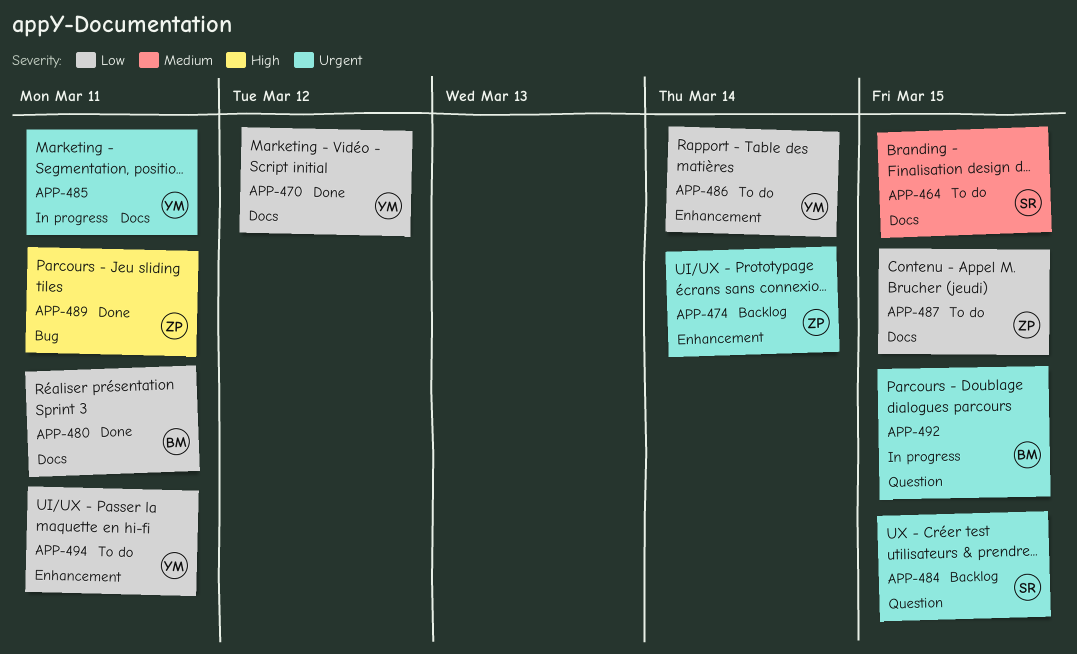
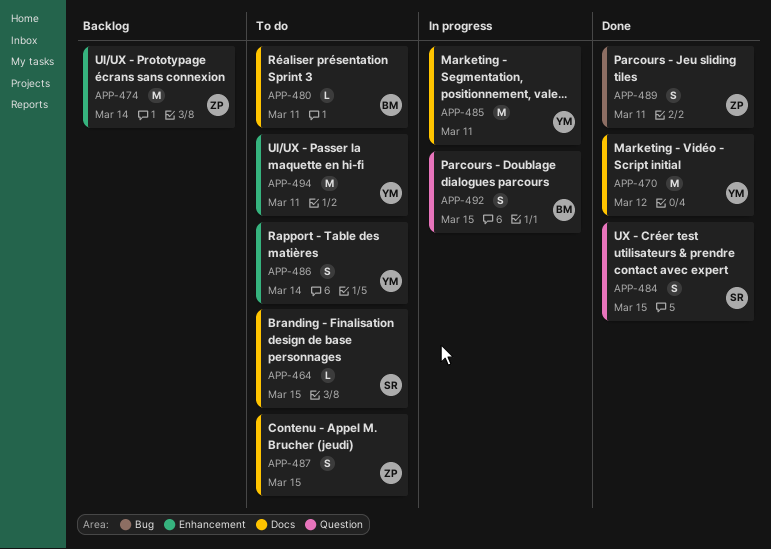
APP-480, status: Done -> To do
APP-484, status: Backlog -> Done

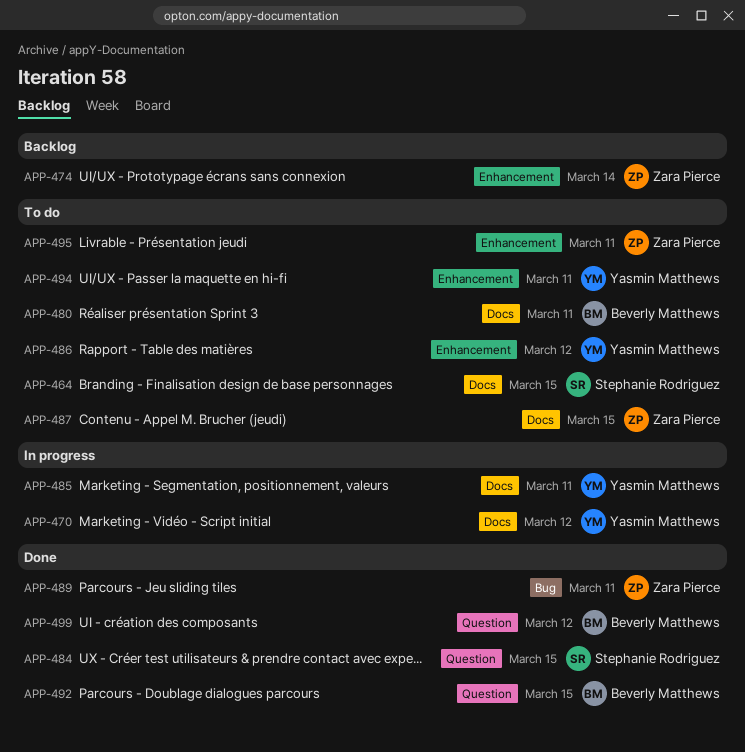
APP-470, status: Done -> In progress
APP-486, due: Mar 14 -> Mar 12
APP-492, status: In progress -> Done
APP-495: none -> present
APP-499: none -> present

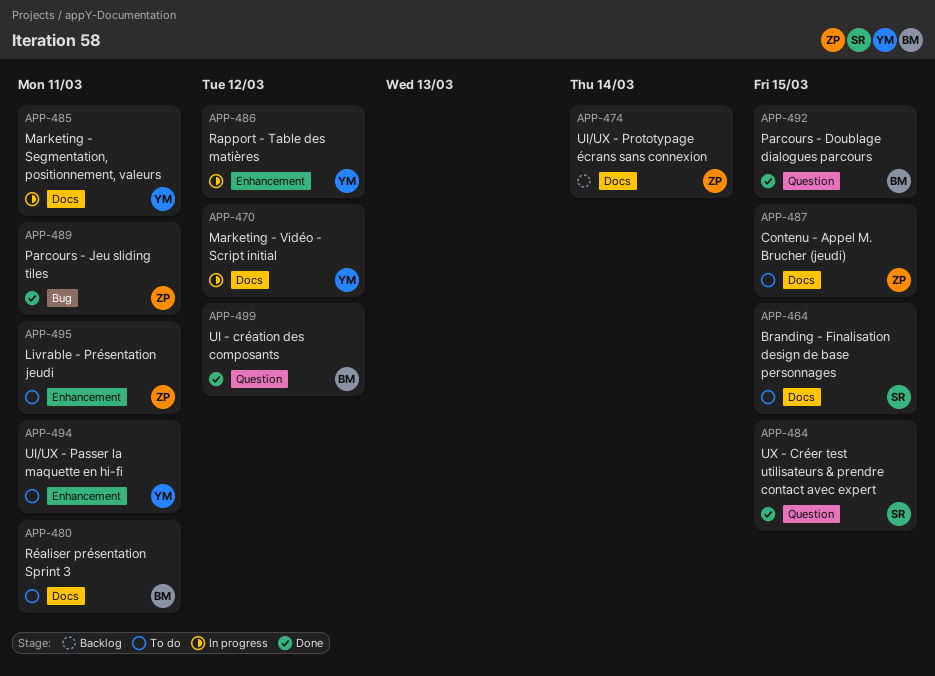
APP-474, label: Enhancement -> Docs
APP-486, status: To do -> In progress

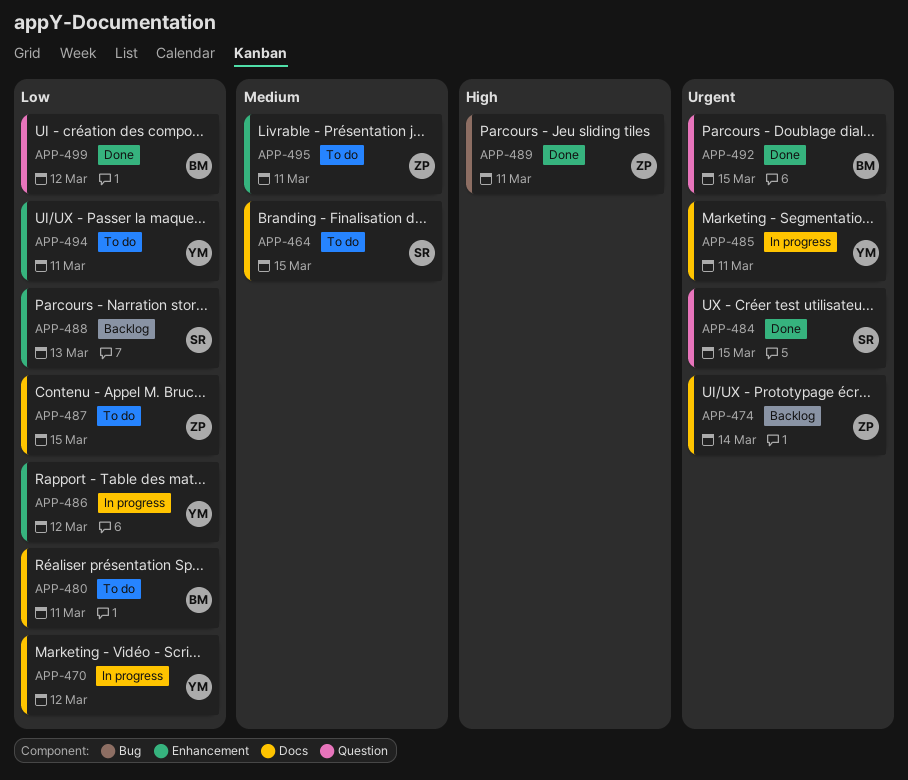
APP-488: none -> present

